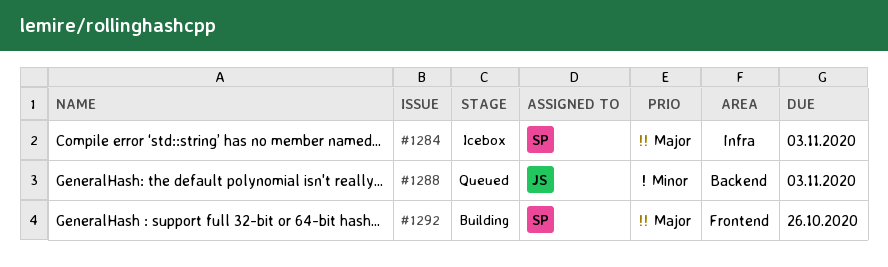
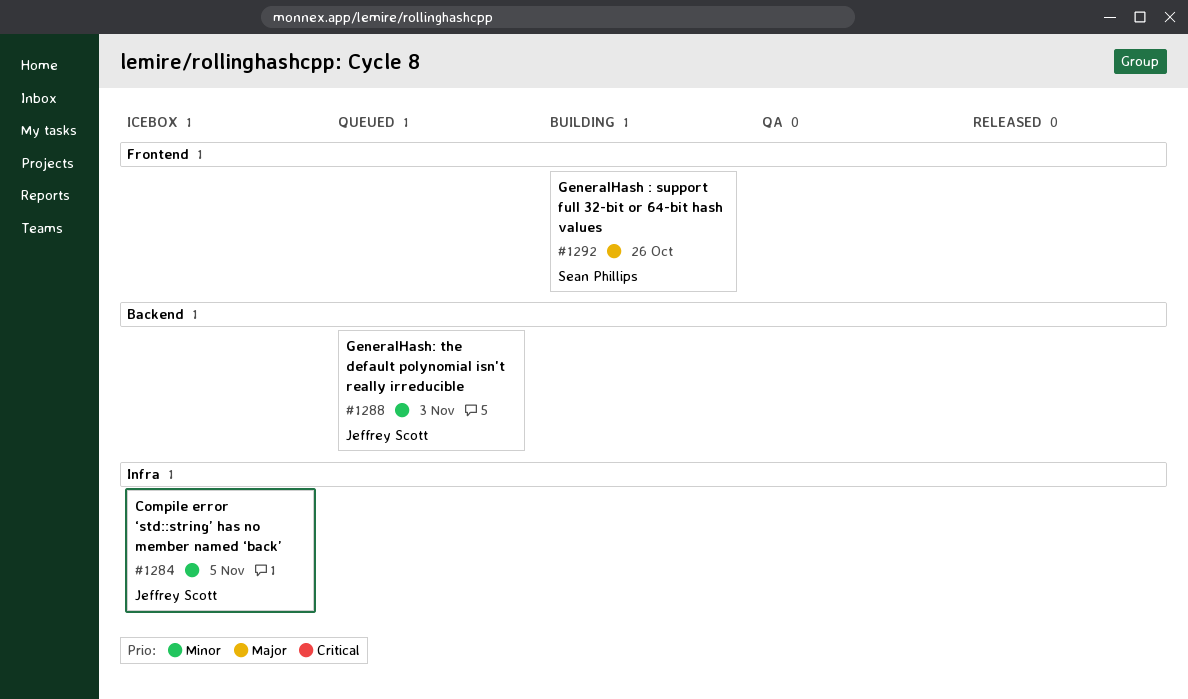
#1284, owner: Sean Phillips -> Jeffrey Scott
#1284, priority: Major -> Minor
#1284, due: Nov 3 -> Nov 5

